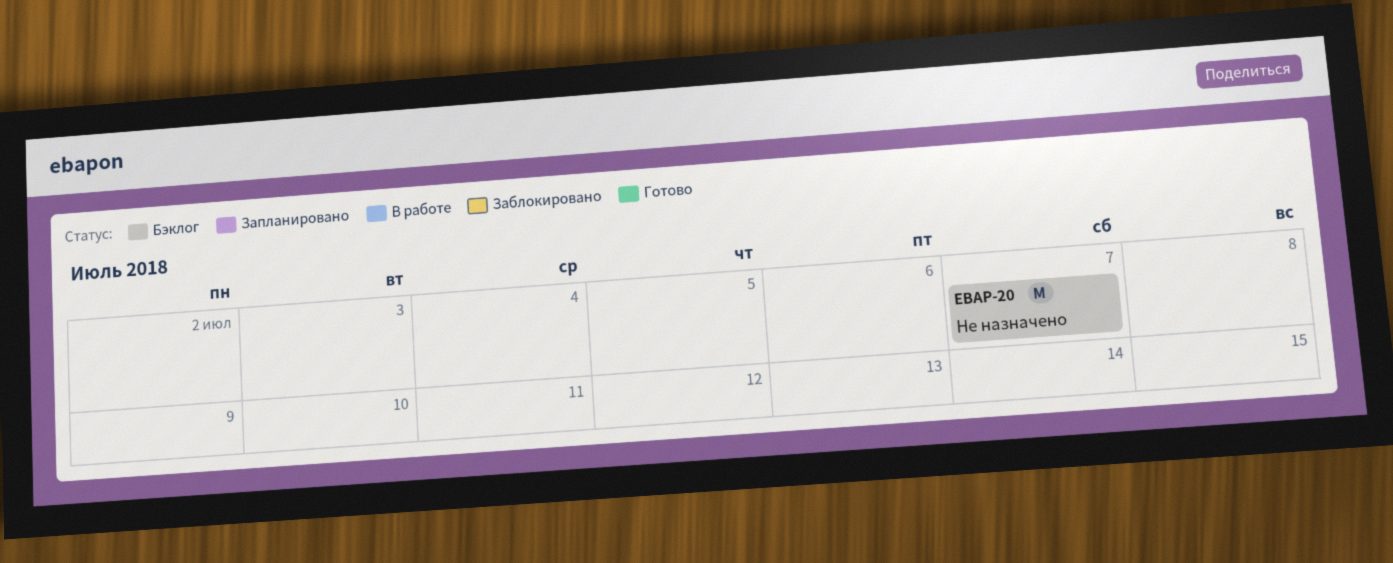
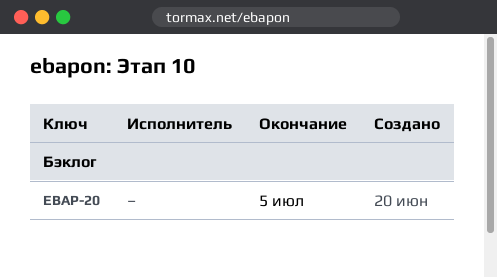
EBAP-20, due: Jul 7 -> Jul 5

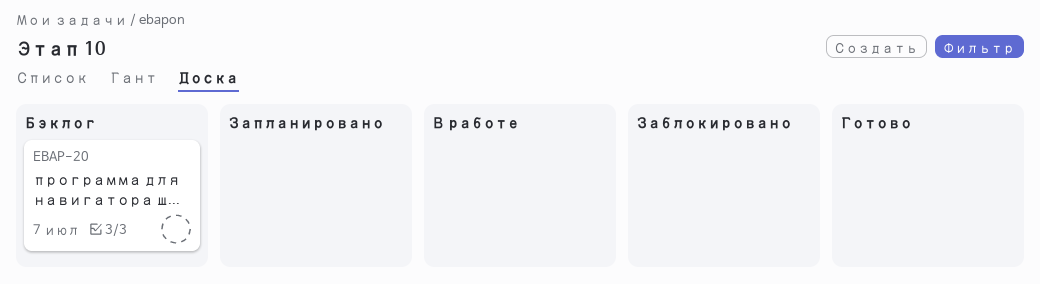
EBAP-20, due: Jul 5 -> Jul 7

